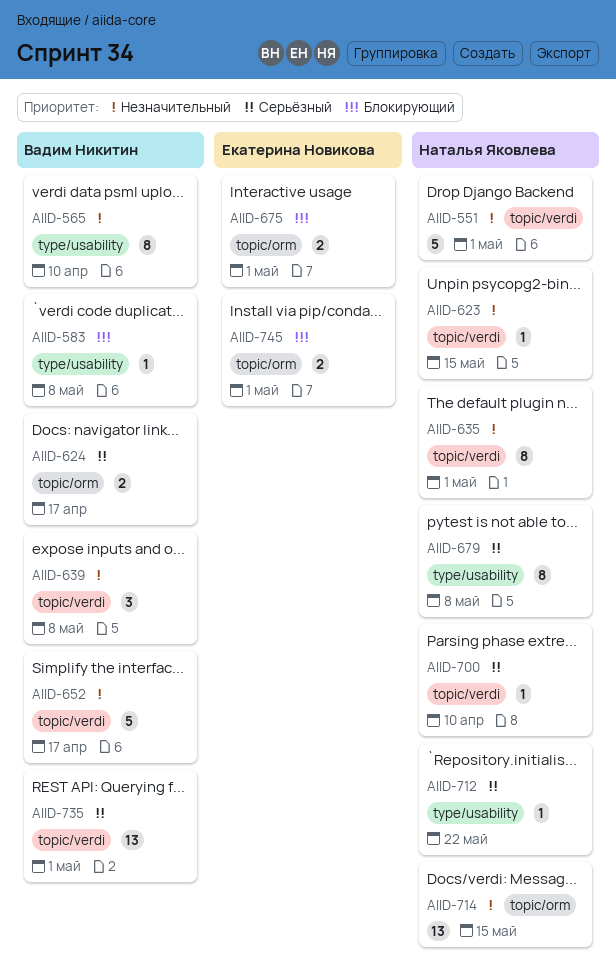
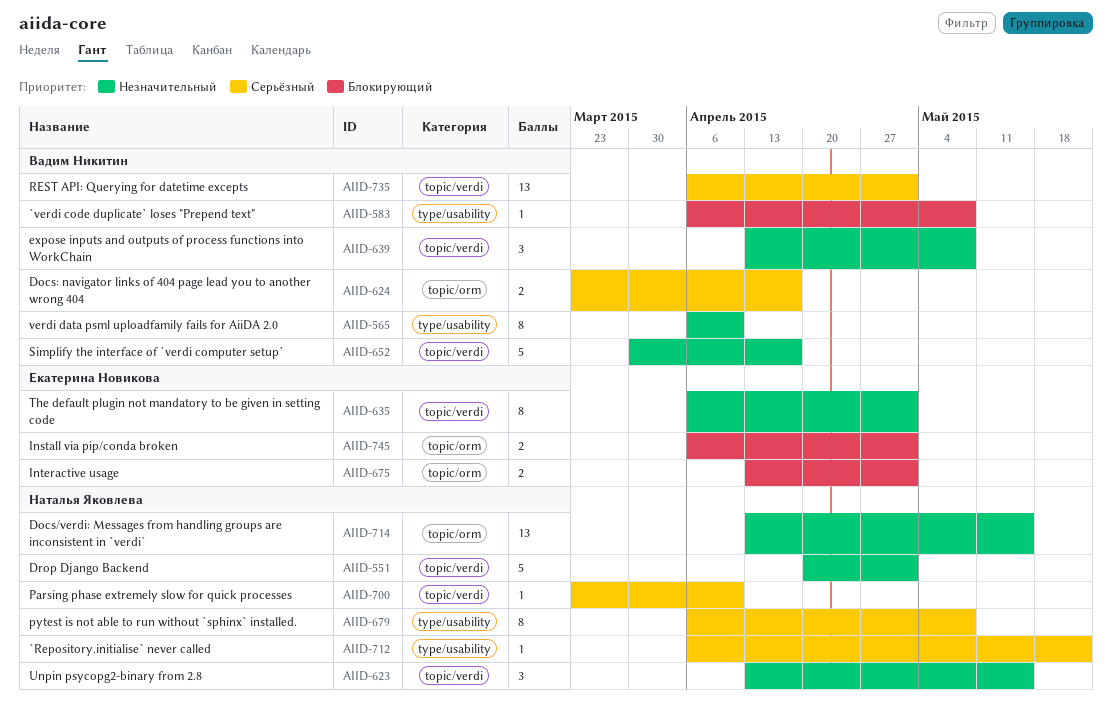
AIID-623, estimate: 1 -> 3
AIID-635, owner: Наталья Яковлева -> Екатерина Новикова

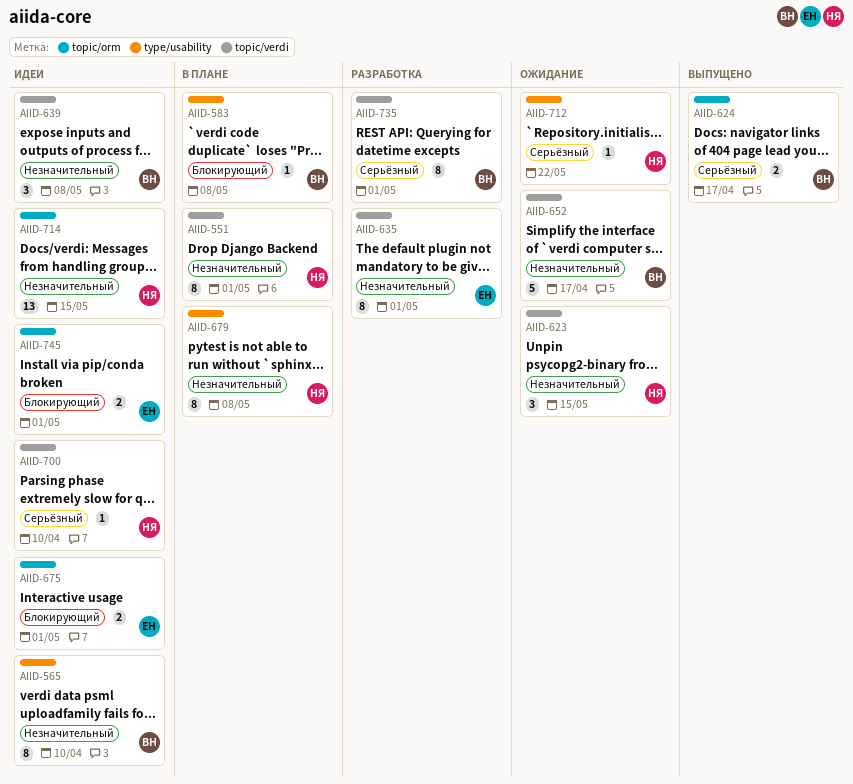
AIID-551, estimate: 5 -> 8
AIID-679, priority: Серьёзный -> Незначительный
AIID-735, estimate: 13 -> 8

